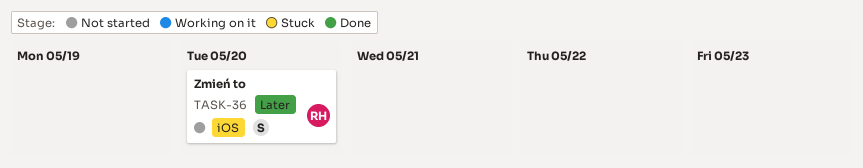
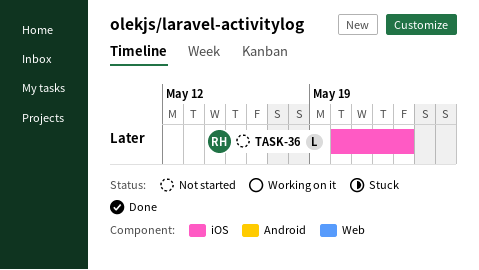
TASK-36, estimate: S -> L
TASK-36, due: May 20 -> May 23

